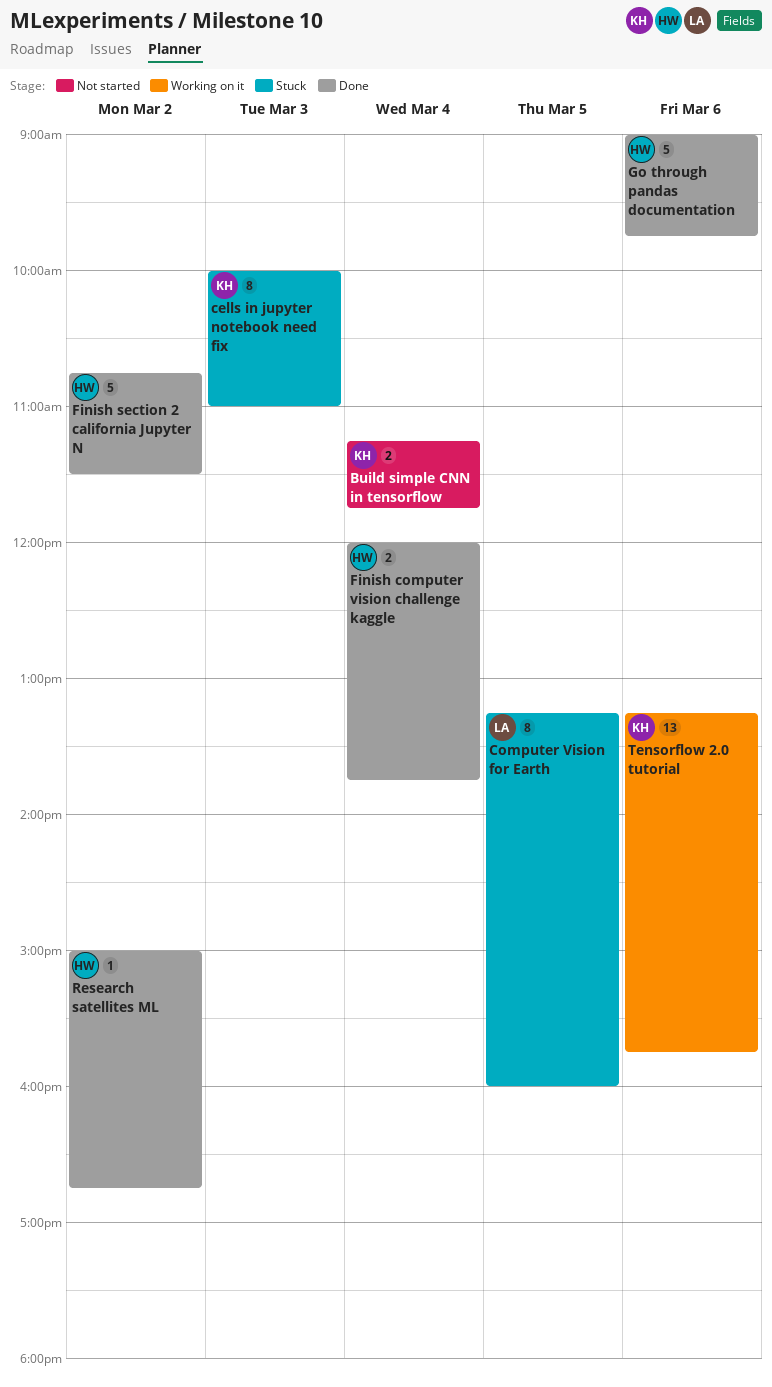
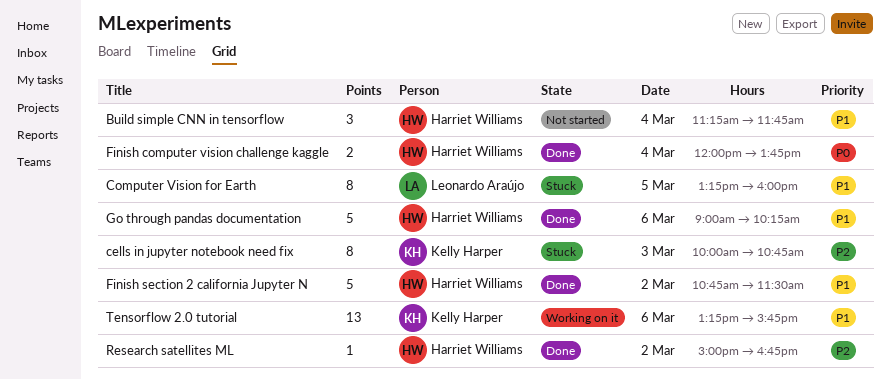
Build simple CNN in tensorflow, owner: Kelly Harper -> Harriet Williams
Build simple CNN in tensorflow, estimate: 2 -> 3
cells in jupyter notebook need fix, ends: 11:00 -> 10:45
Go through pandas documentation, ends: 09:45 -> 10:15

